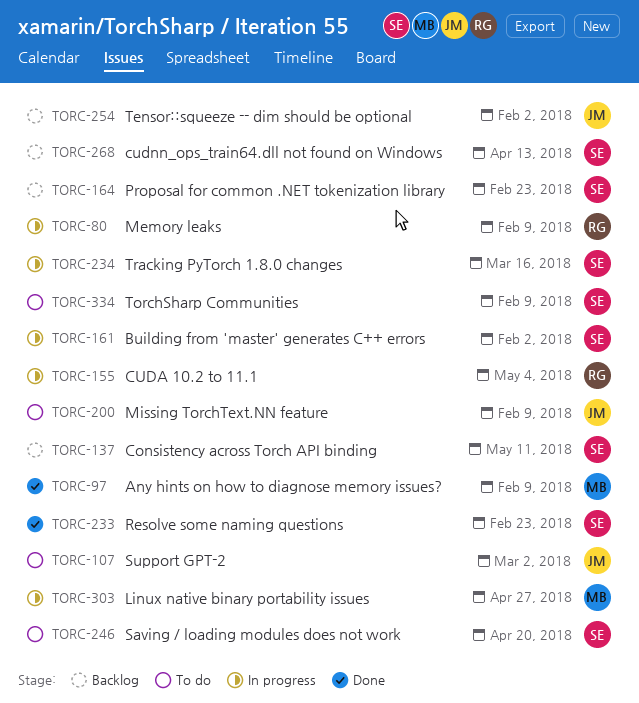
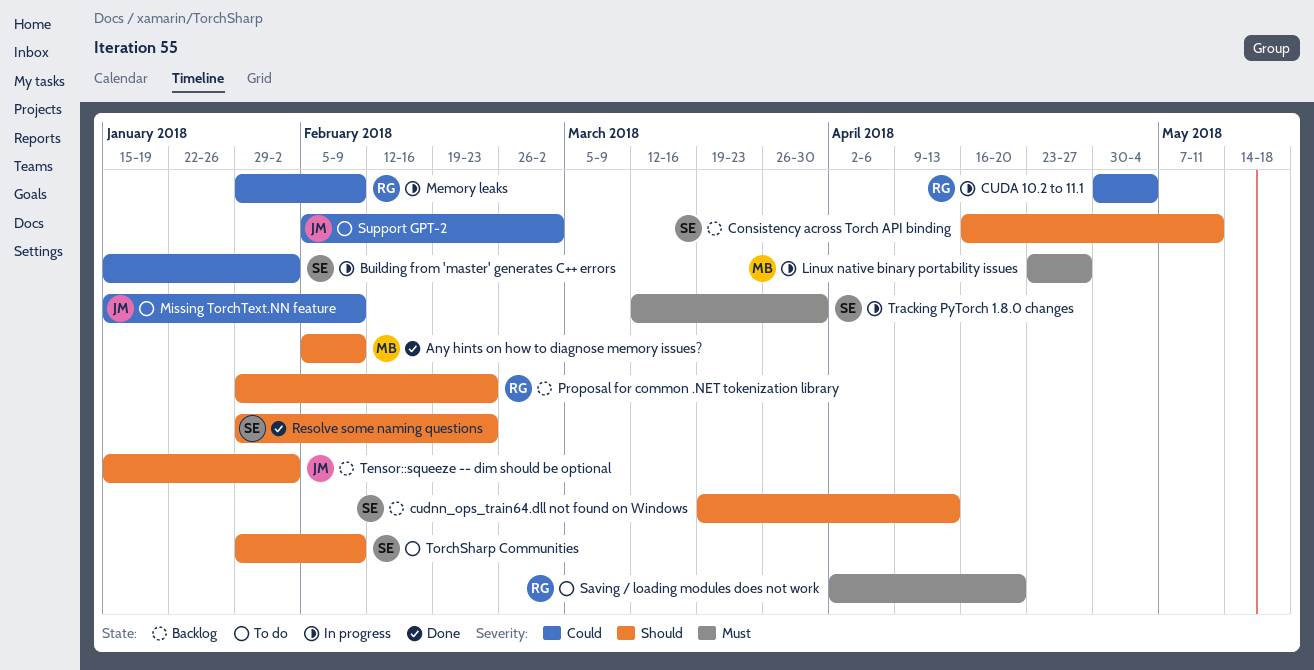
Proposal for common .NET tokenization library, owner: SE -> RG
Saving / loading modules does not work, owner: SE -> RG
Tracking PyTorch 1.8.0 changes, due: Mar 16 -> Mar 30

